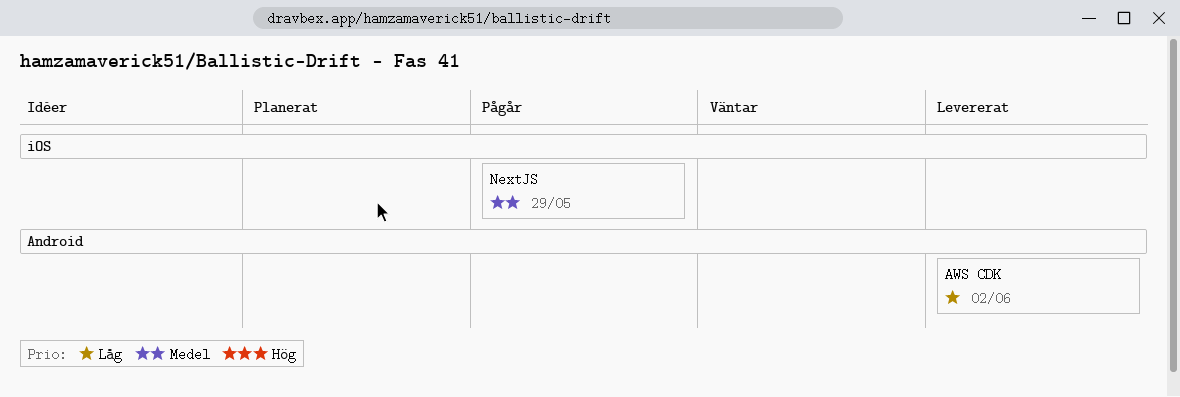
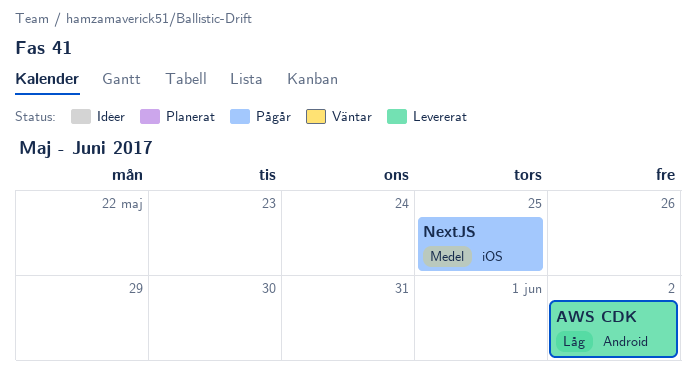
NextJS, due: May 29 -> May 25

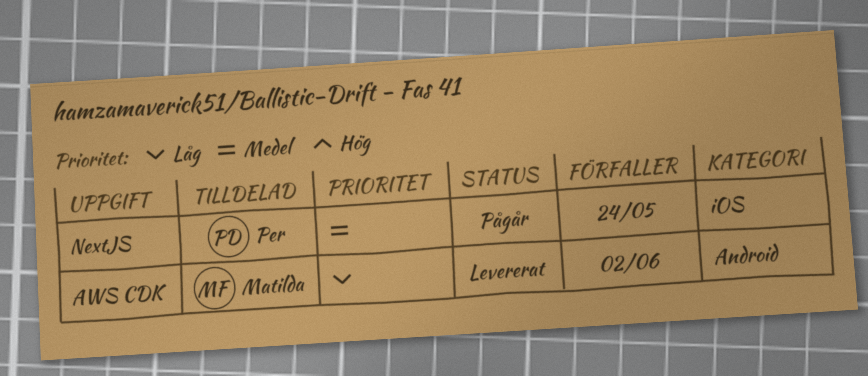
NextJS, due: May 25 -> May 24

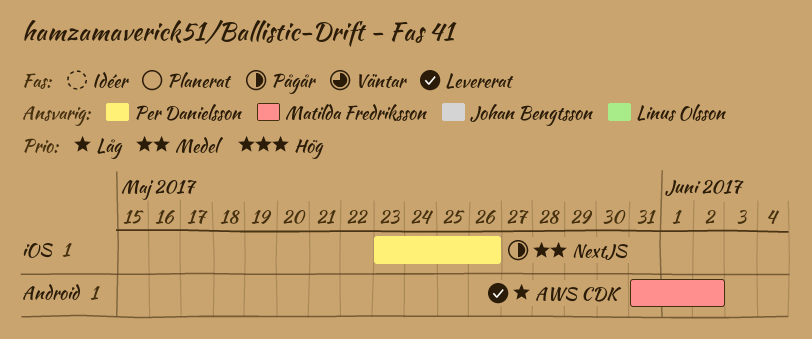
NextJS, due: May 24 -> May 26

